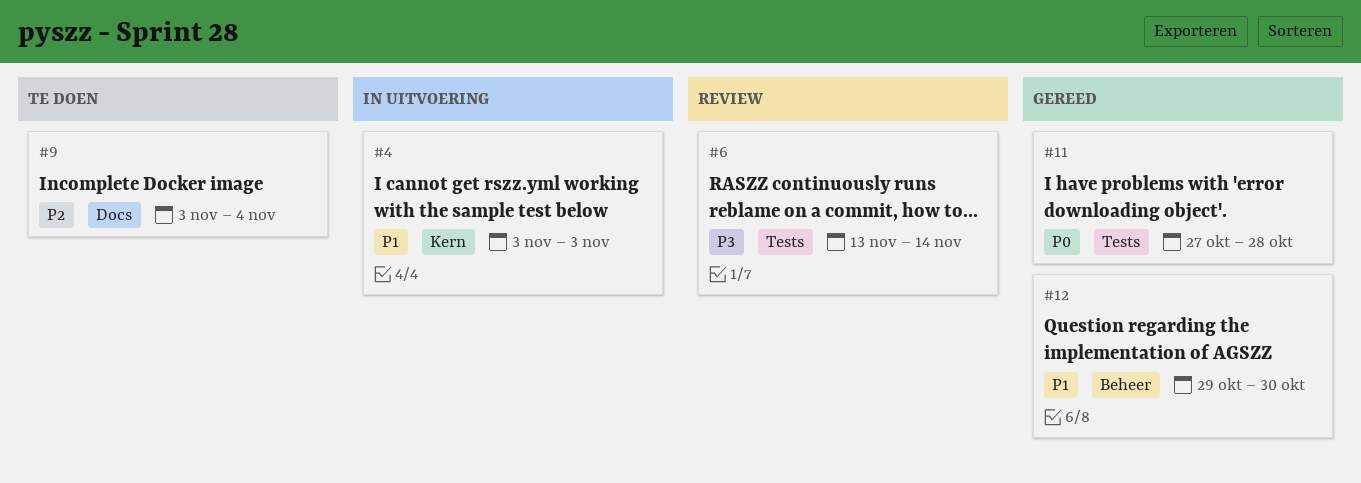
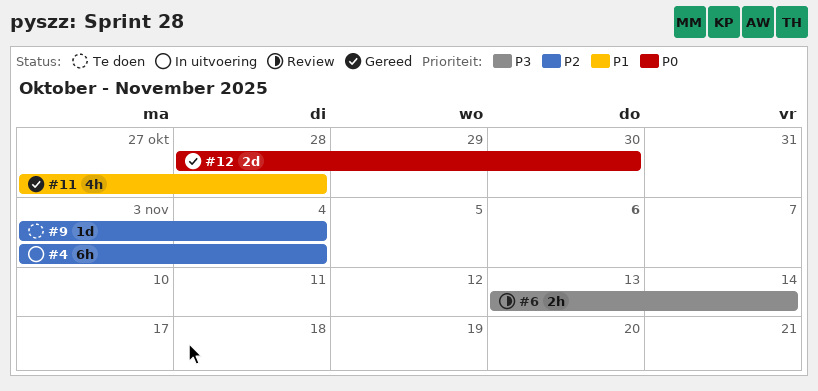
#4, priority: P1 -> P2
#4, due: Nov 3 -> Nov 4
#11, priority: P0 -> P1
#12, priority: P1 -> P0
#12, start: Oct 29 -> Oct 28

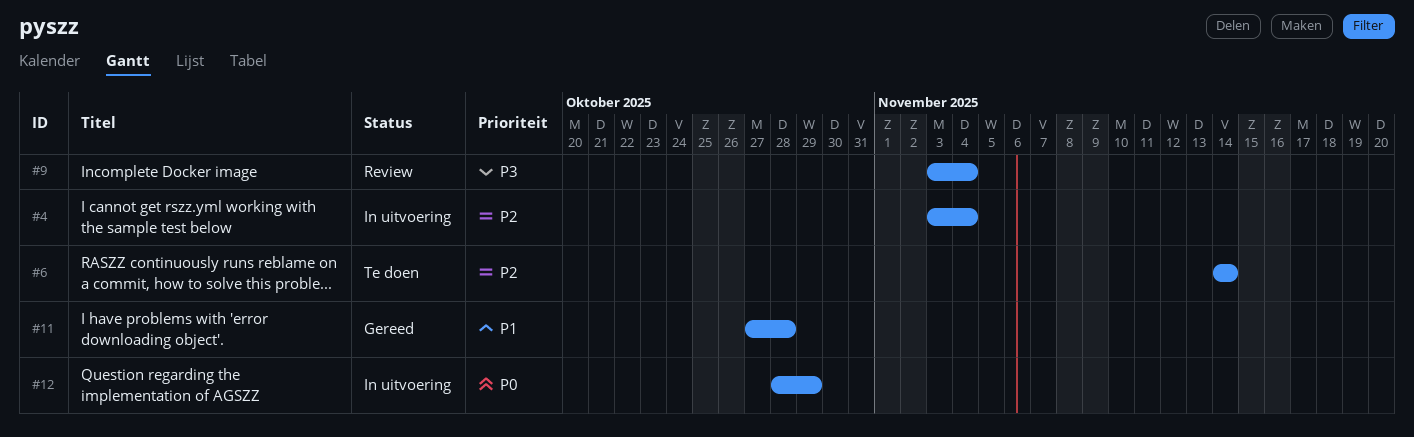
#6, status: Review -> Te doen
#6, priority: P3 -> P2
#6, start: Nov 13 -> Nov 14
#9, status: Te doen -> Review
#9, priority: P2 -> P3
#12, status: Gereed -> In uitvoering
#12, due: Oct 30 -> Oct 29

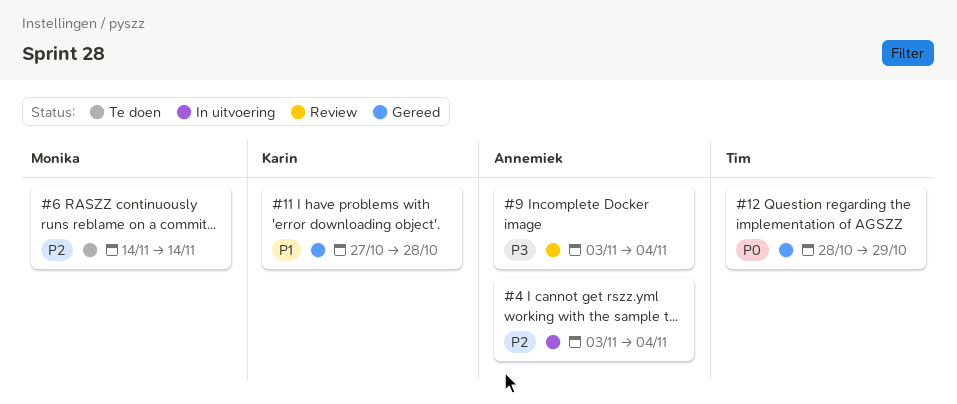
#12, status: In uitvoering -> Gereed

